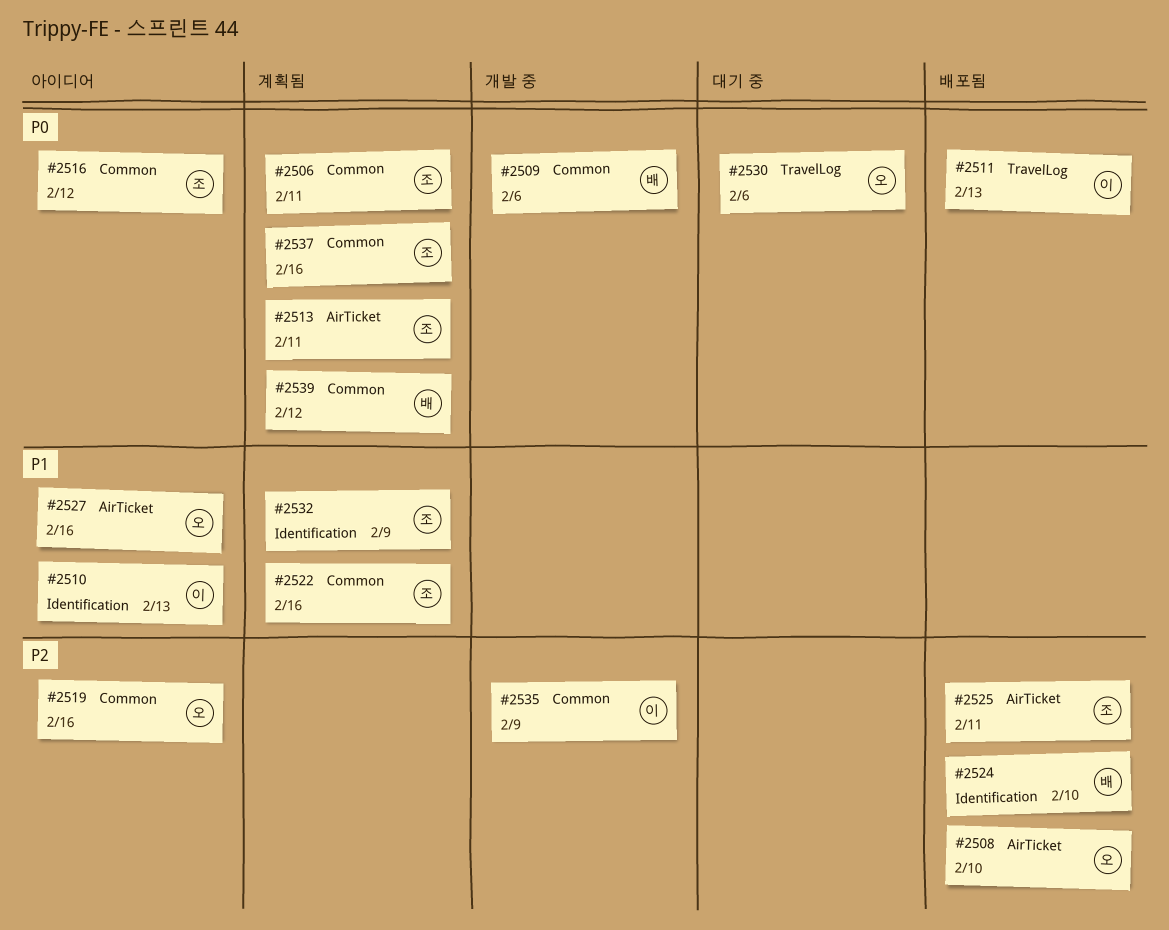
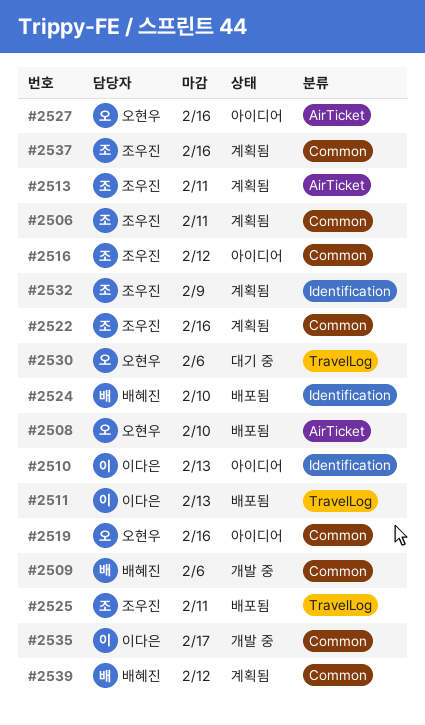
#2525, label: AirTicket -> TravelLog
#2535, due: Feb 9 -> Feb 17

